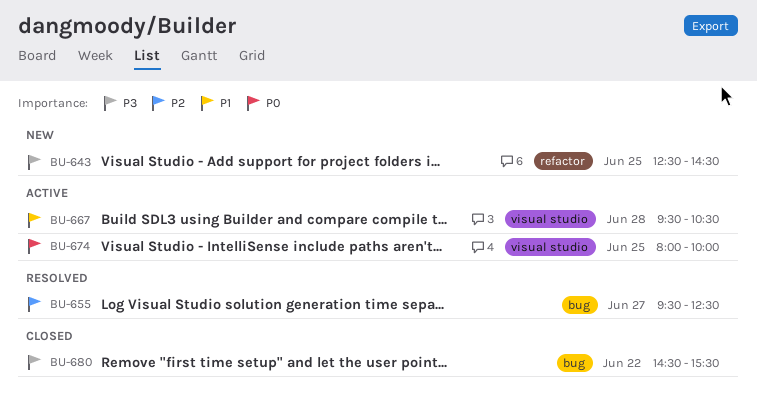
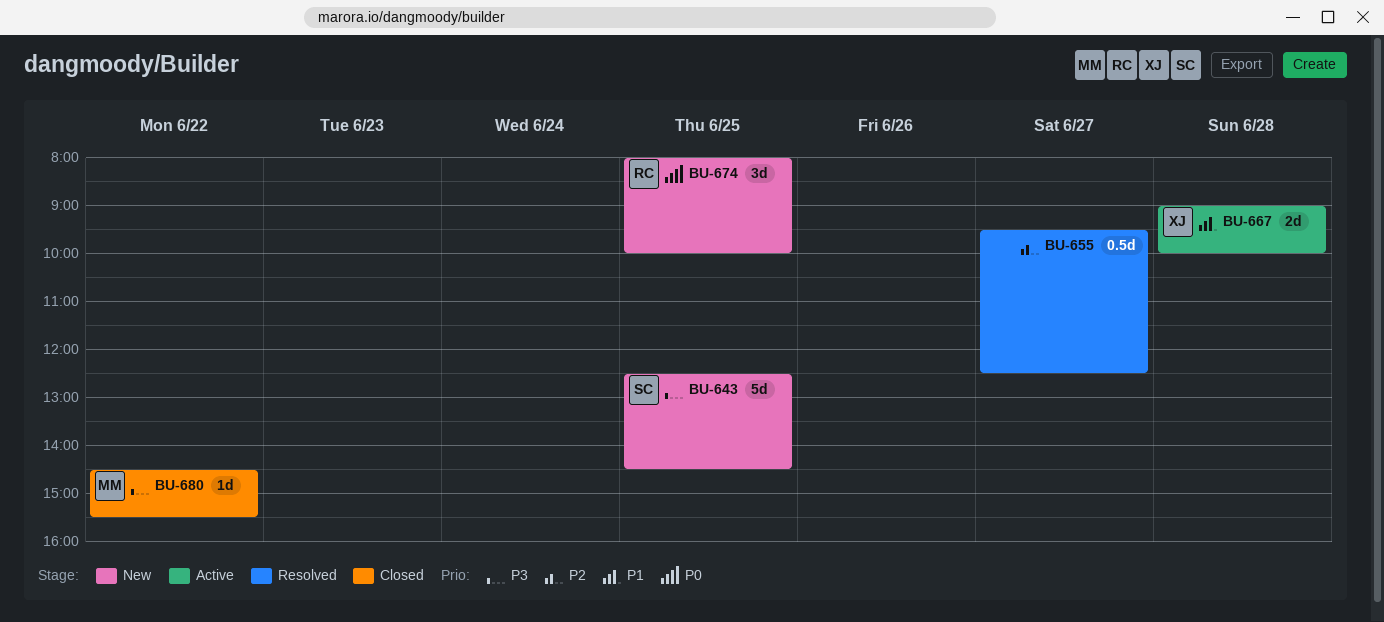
BU-667, begins: 09:30 -> 09:00
BU-667, ends: 10:30 -> 10:00
BU-674, status: Active -> New

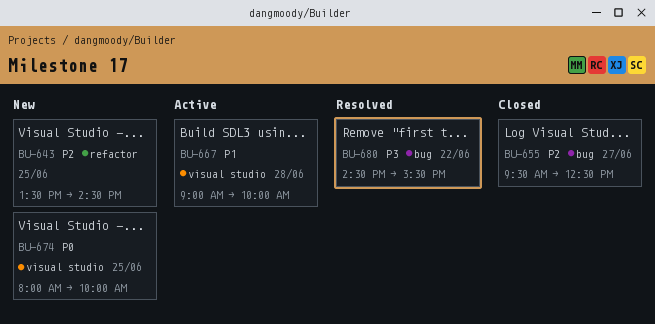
BU-643, priority: P3 -> P2
BU-643, begins: 12:30 -> 13:30
BU-655, status: Resolved -> Closed
BU-680, status: Closed -> Resolved

